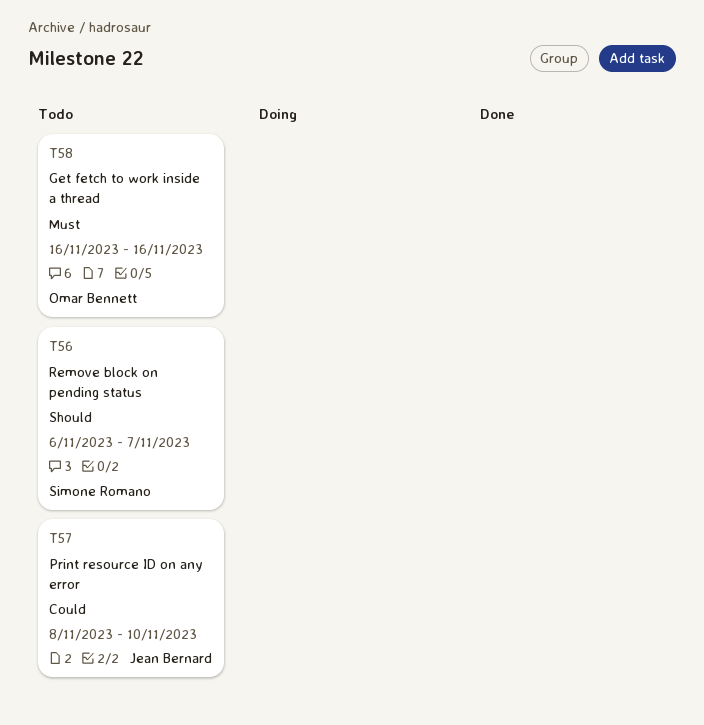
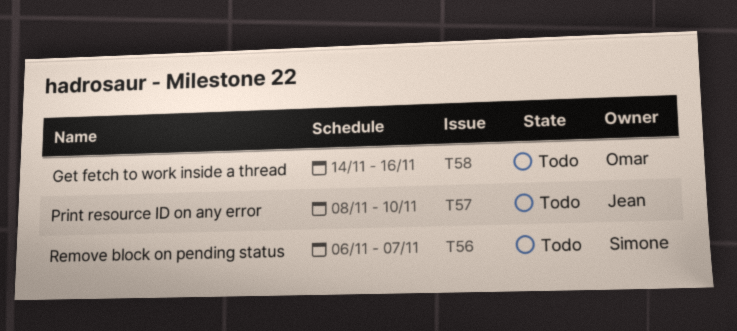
T58, start: Nov 16 -> Nov 14

